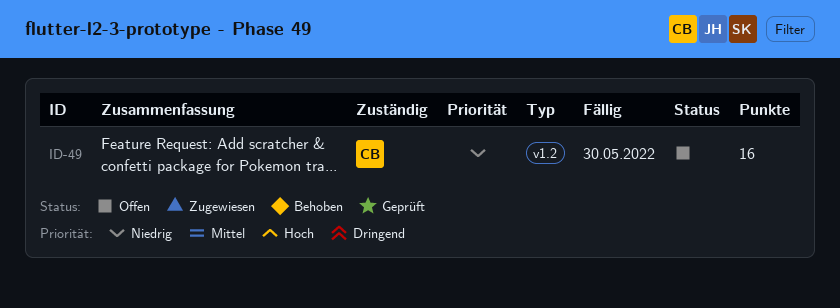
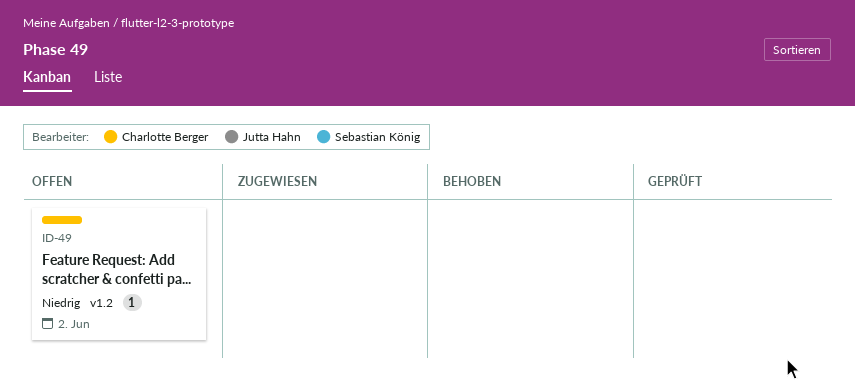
ID-49, estimate: 16 -> 1
ID-49, due: May 30 -> Jun 2

